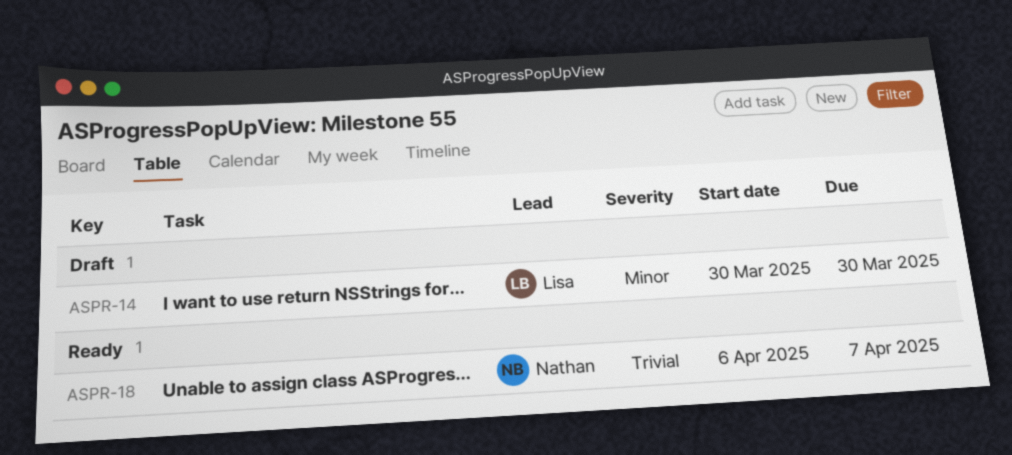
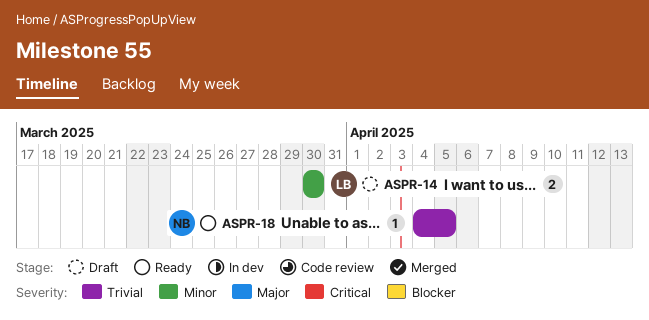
ASPR-18, start: Apr 6 -> Apr 4
ASPR-18, due: Apr 7 -> Apr 5

